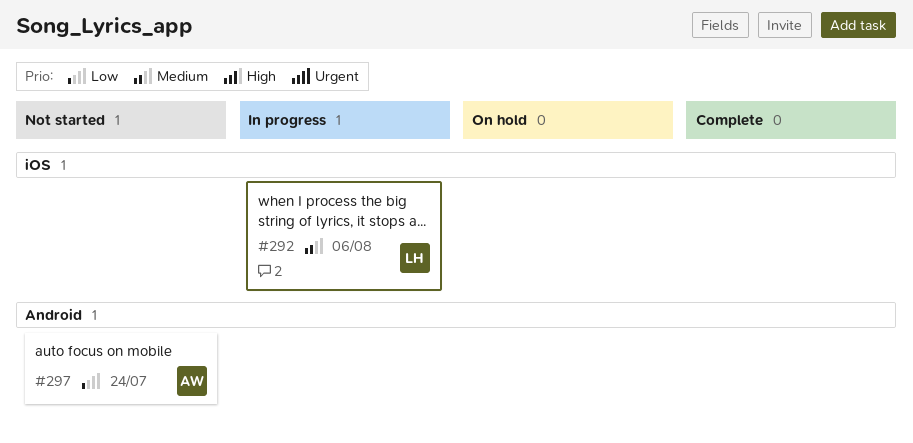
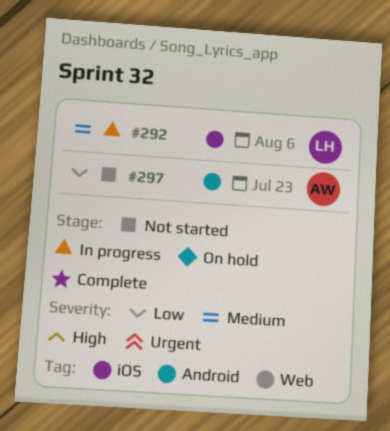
#297, due: Jul 24 -> Jul 23

